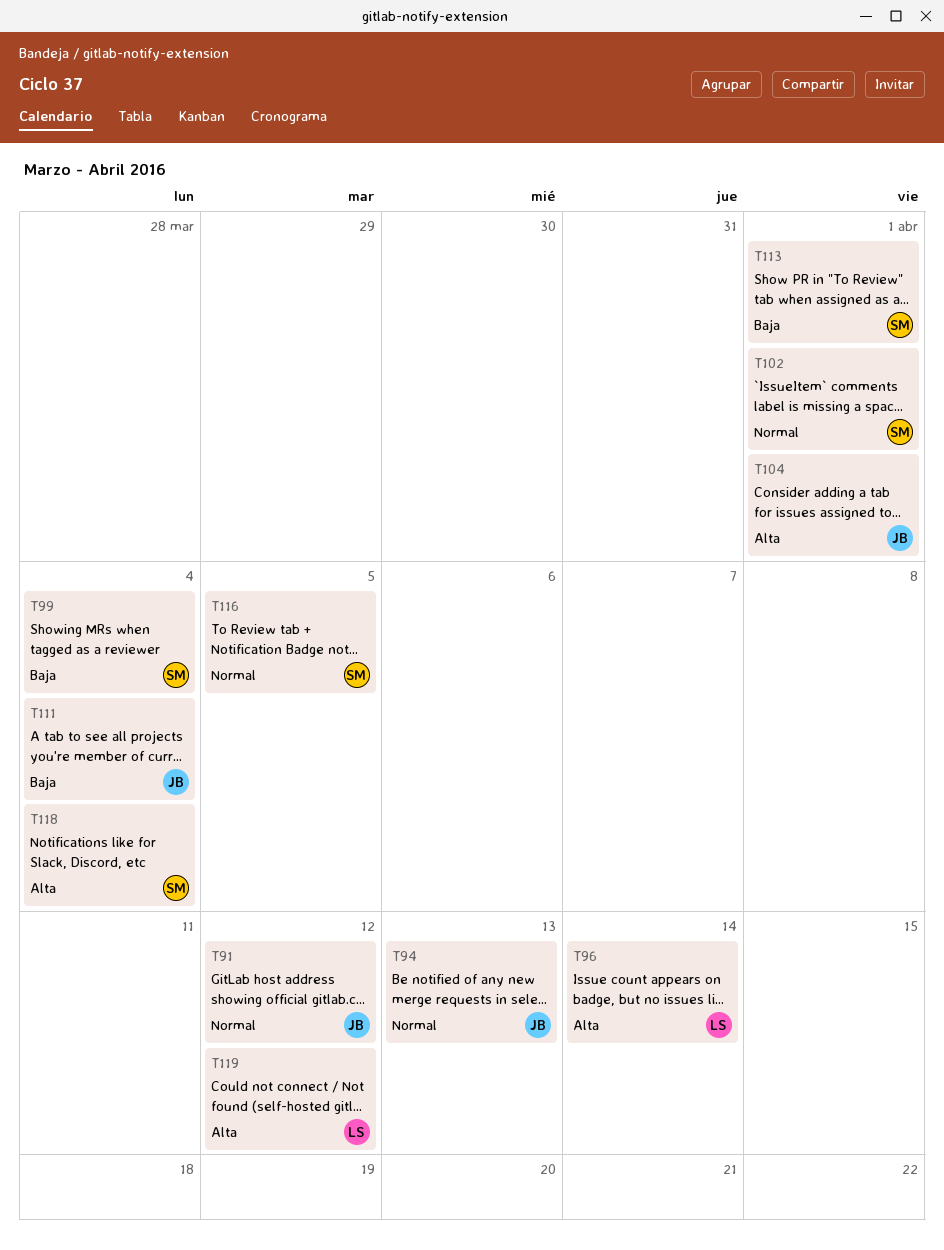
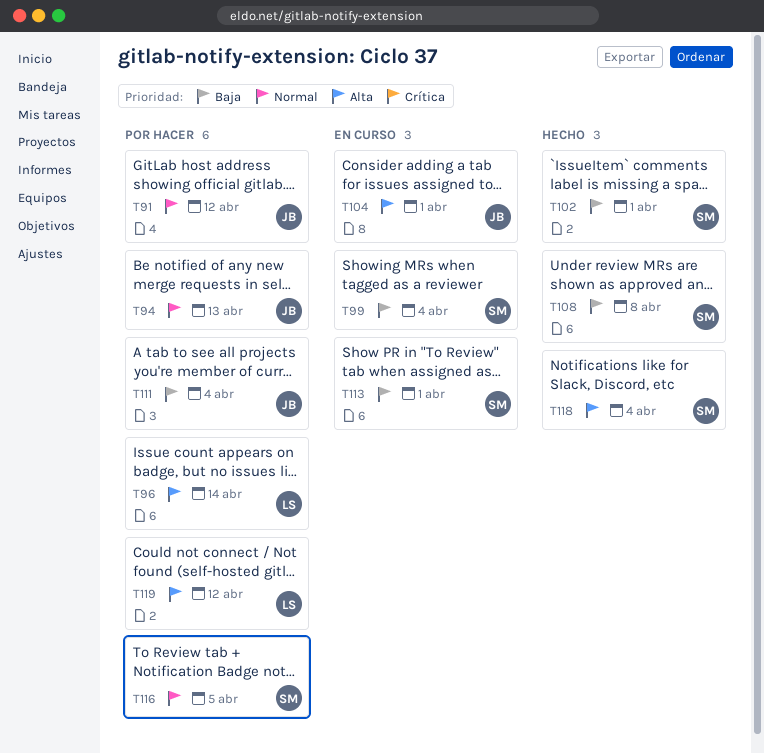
T102, priority: Normal -> Baja
T108: none -> present

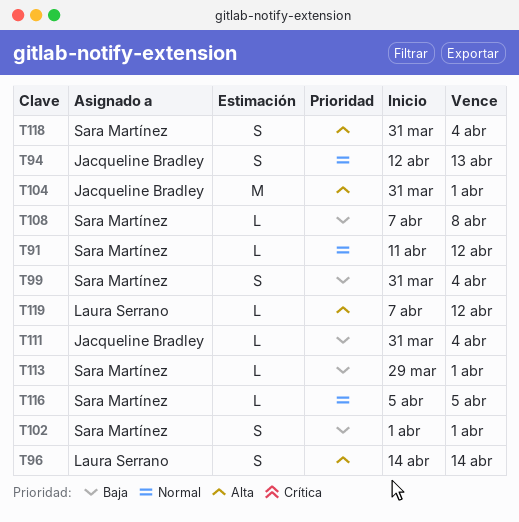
T91, owner: Jacqueline Bradley -> Sara Martínez

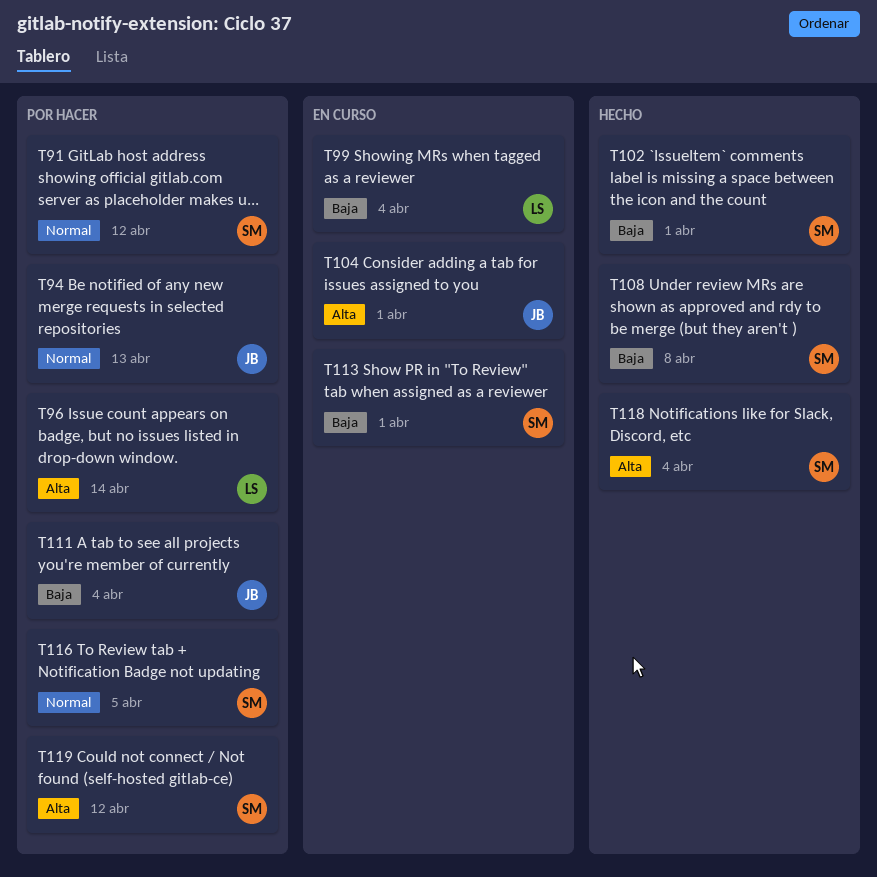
T99, owner: Sara Martínez -> Laura Serrano
T119, owner: Laura Serrano -> Sara Martínez

